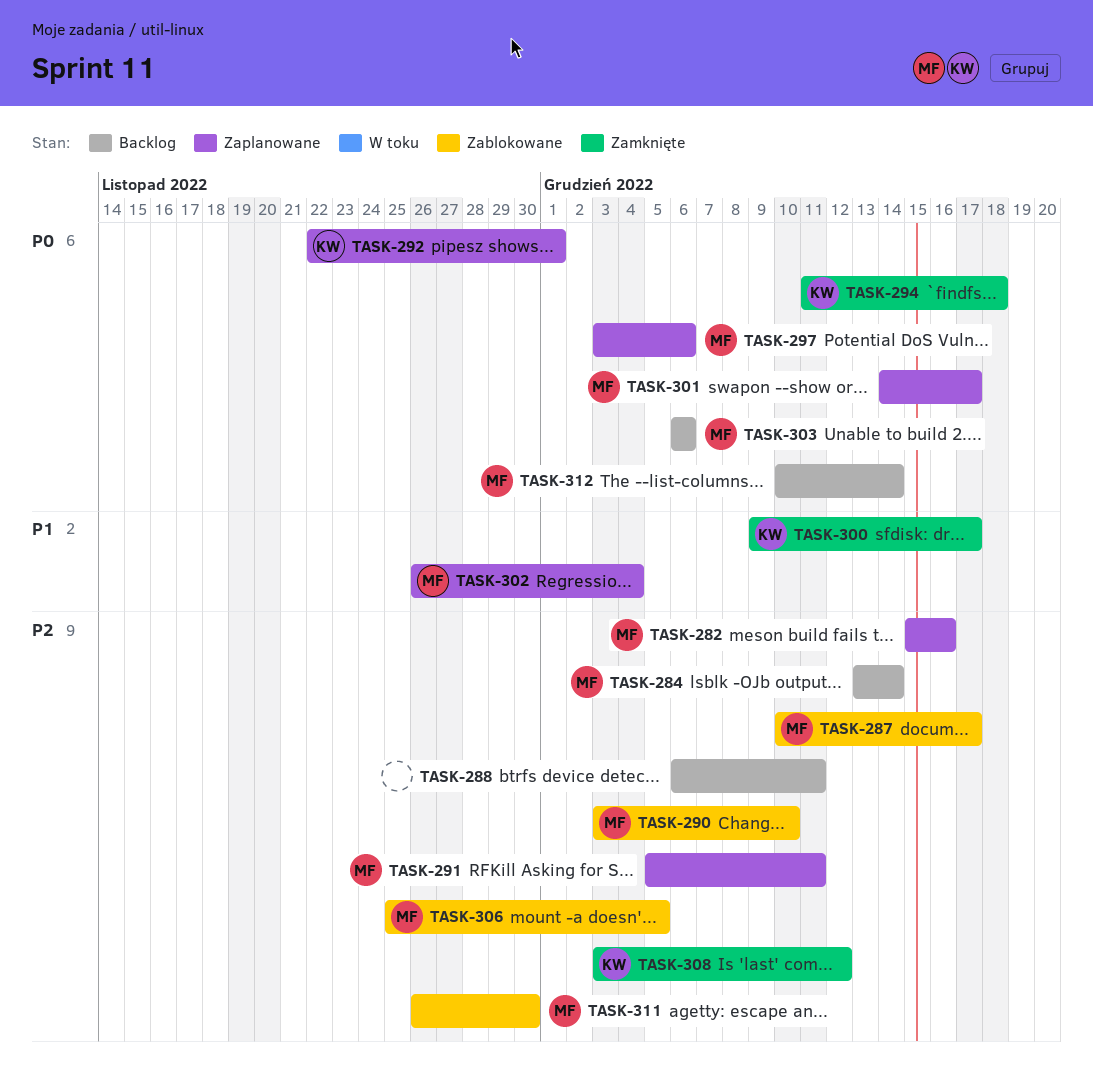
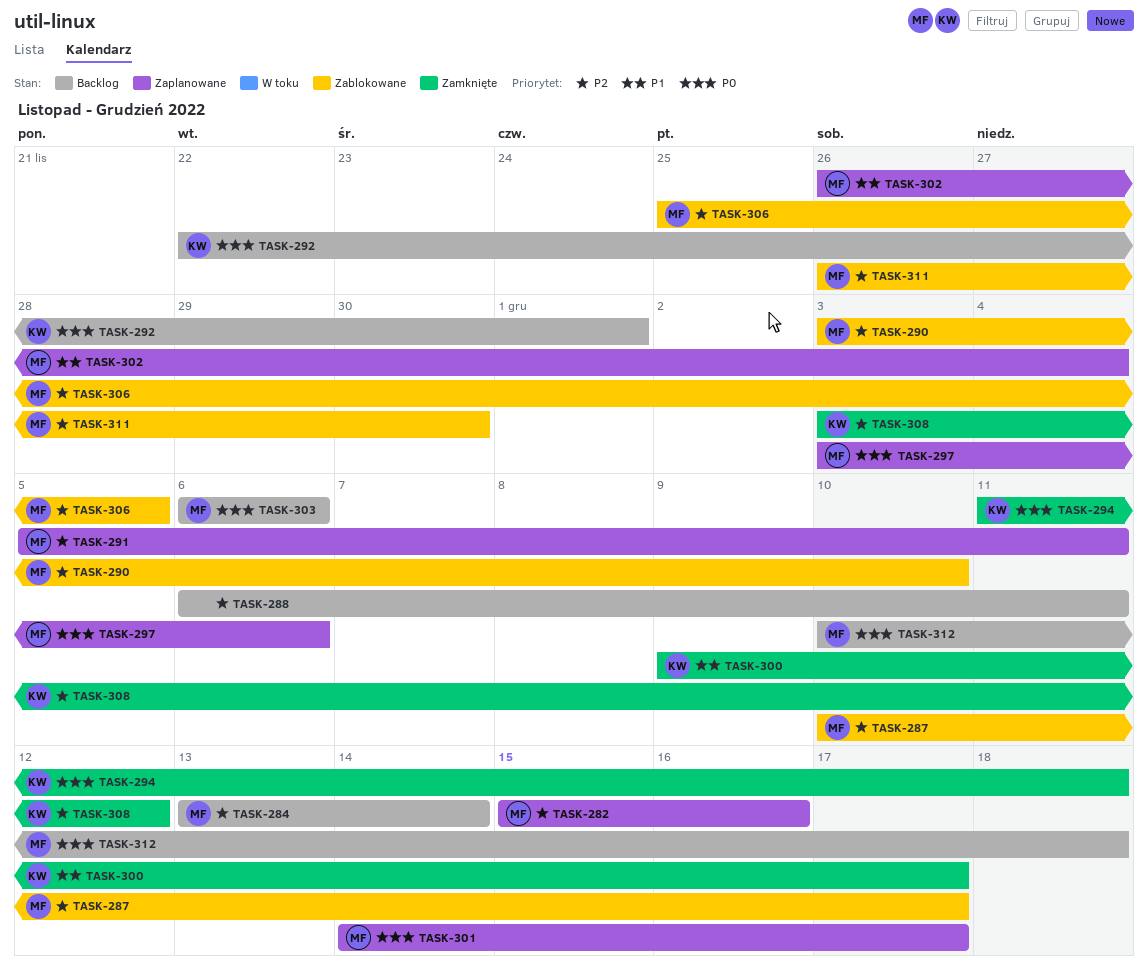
TASK-292, status: Zaplanowane -> Backlog
TASK-312, due: Dec 14 -> Dec 18

